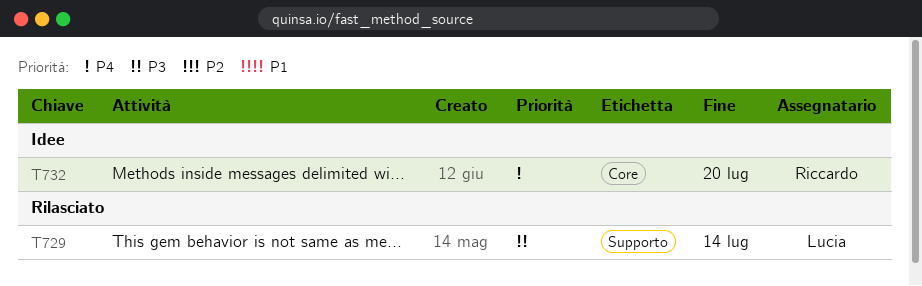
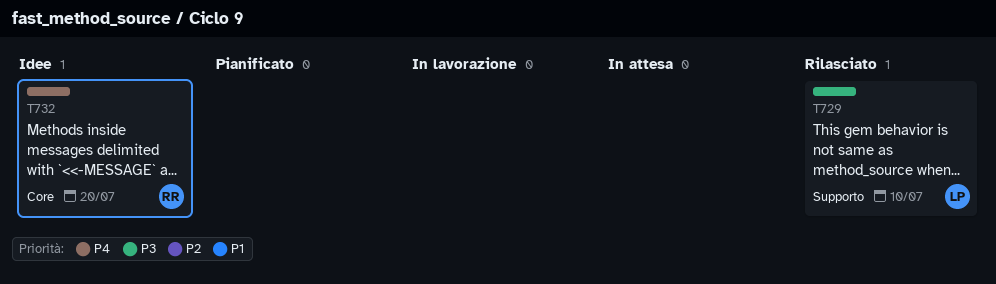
T729, due: Jul 14 -> Jul 10

